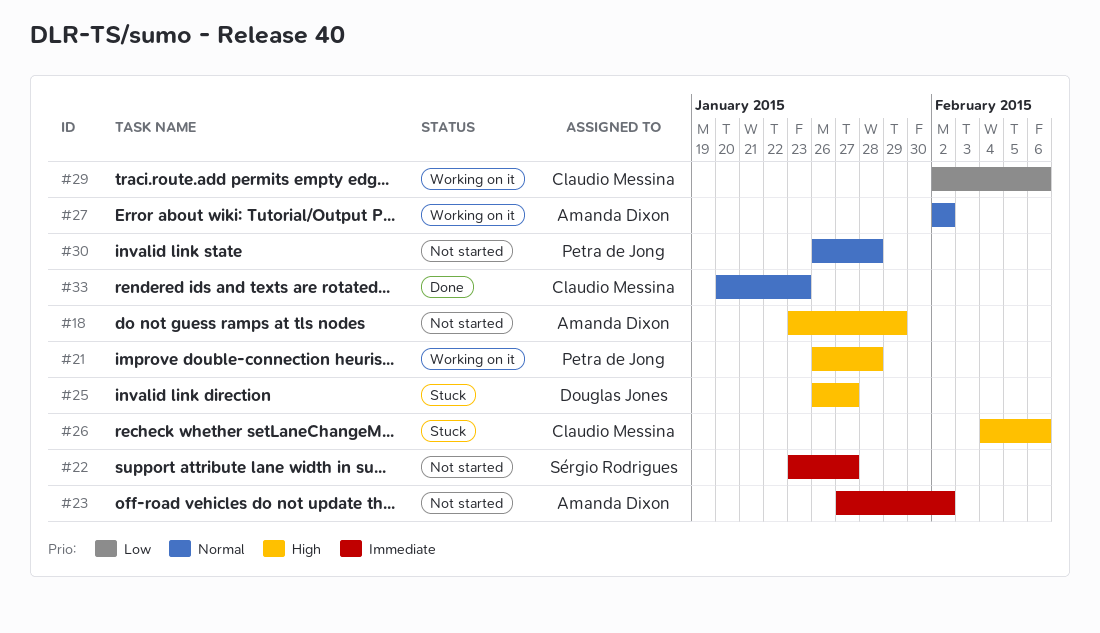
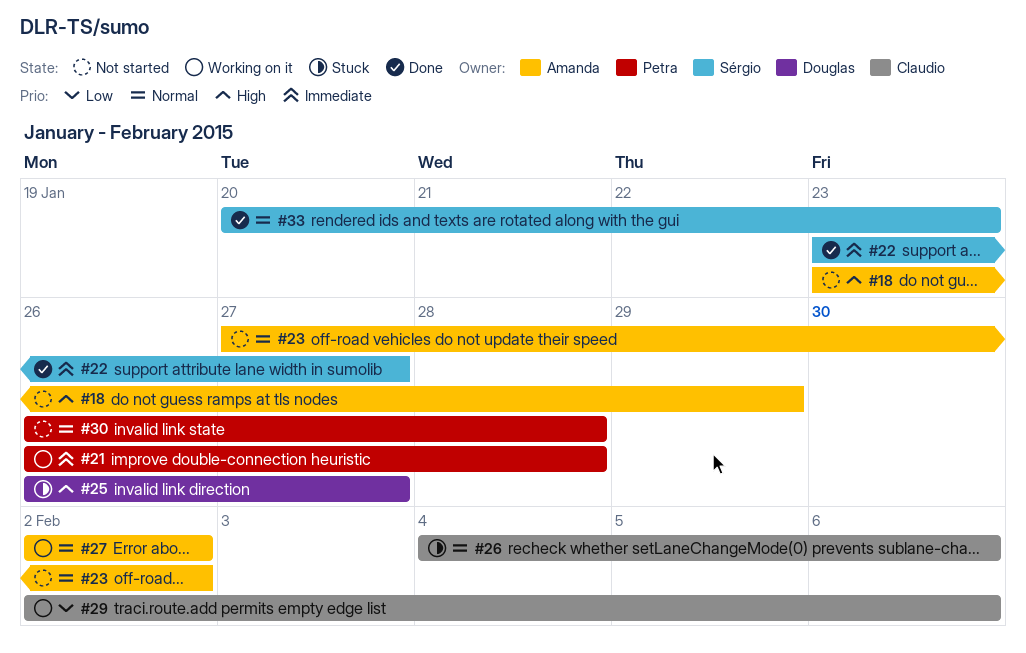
#21, priority: High -> Immediate
#22, status: Not started -> Done
#23, priority: Immediate -> Normal
#26, priority: High -> Normal
#33, owner: Claudio Messina -> Sérgio Rodrigues

